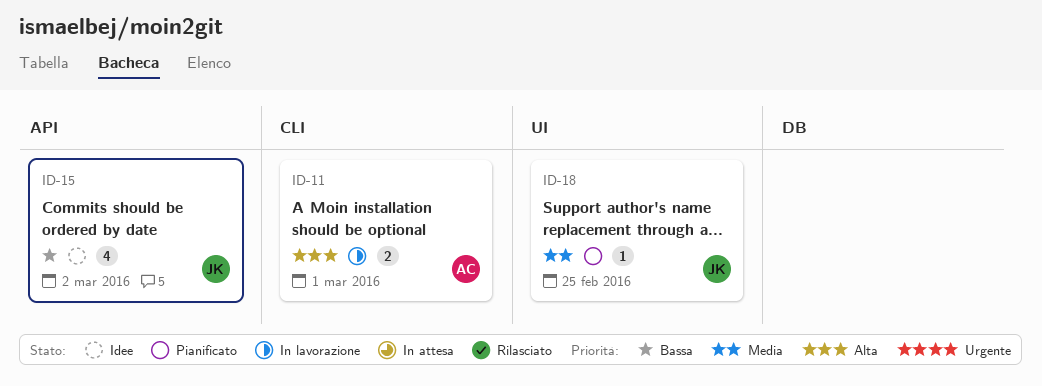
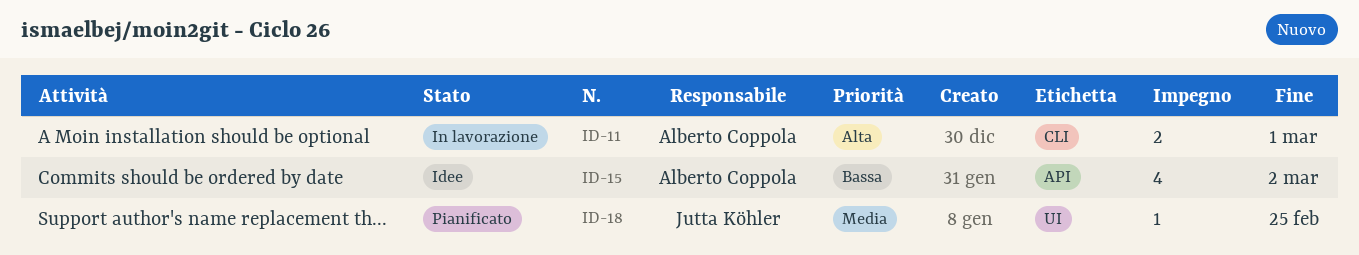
ID-15, owner: Jutta Köhler -> Alberto Coppola

